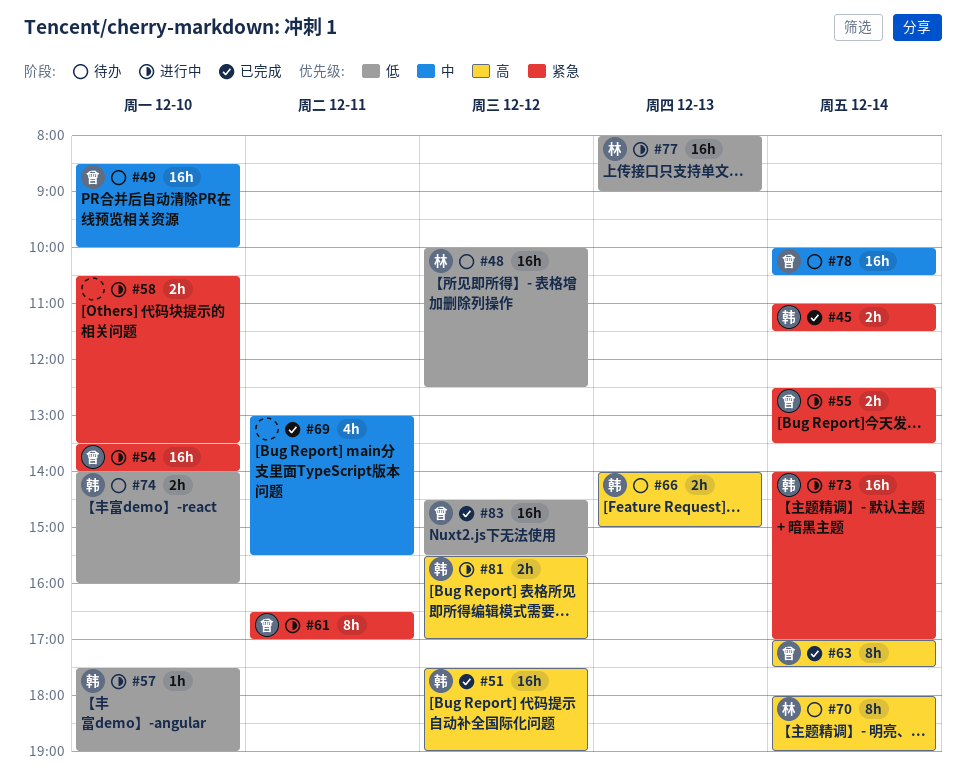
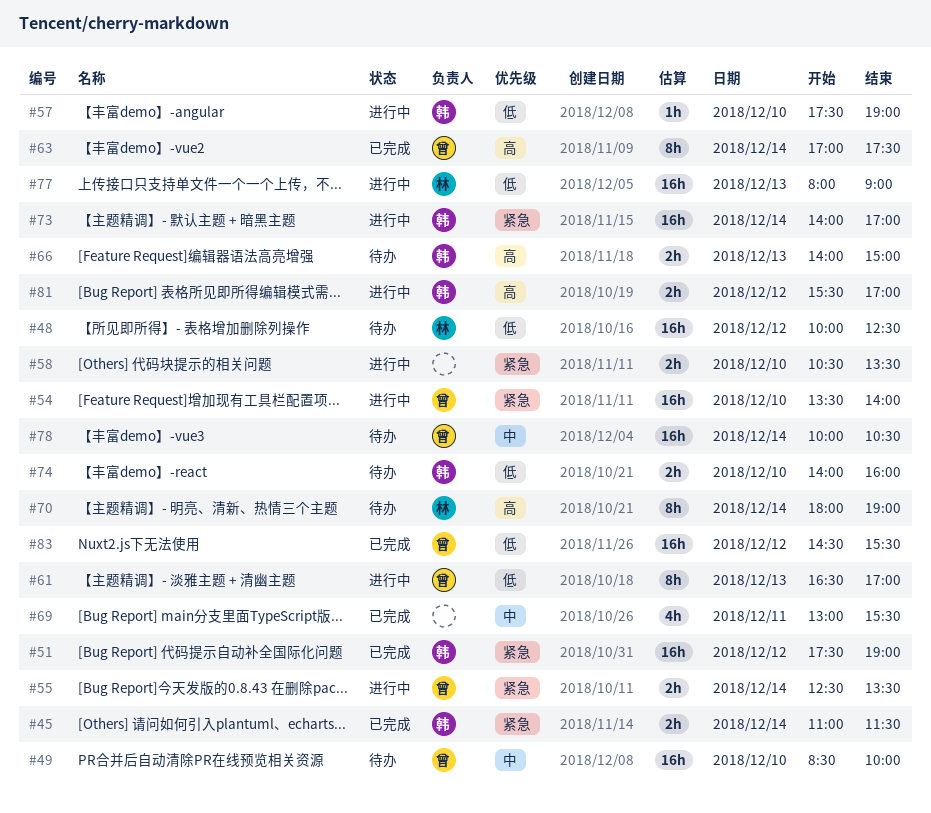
#51, priority: 高 -> 紧急
#61, priority: 紧急 -> 低
#61, day: Dec 11 -> Dec 13

